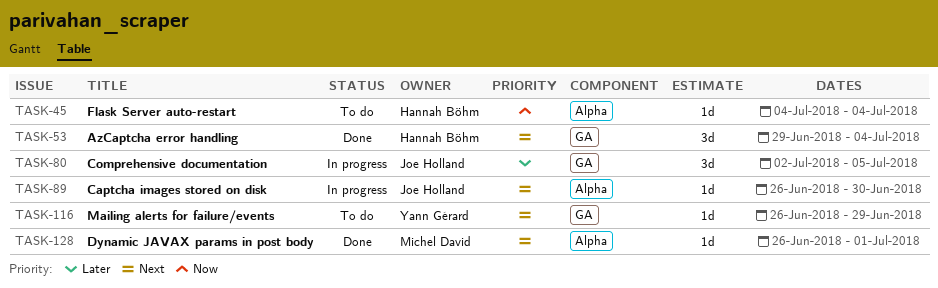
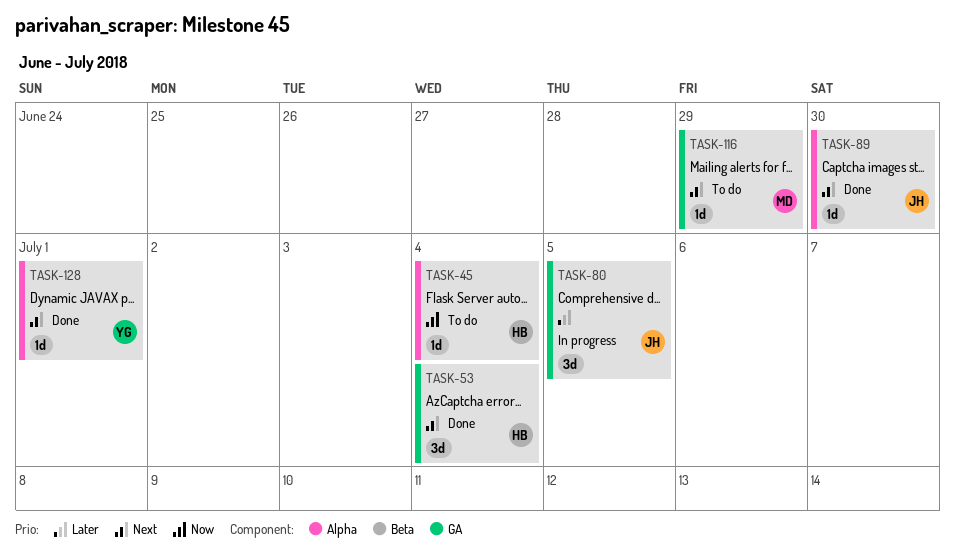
TASK-89, status: In progress -> Done
TASK-116, owner: Yann Gérard -> Michel David
TASK-128, owner: Michel David -> Yann Gérard

